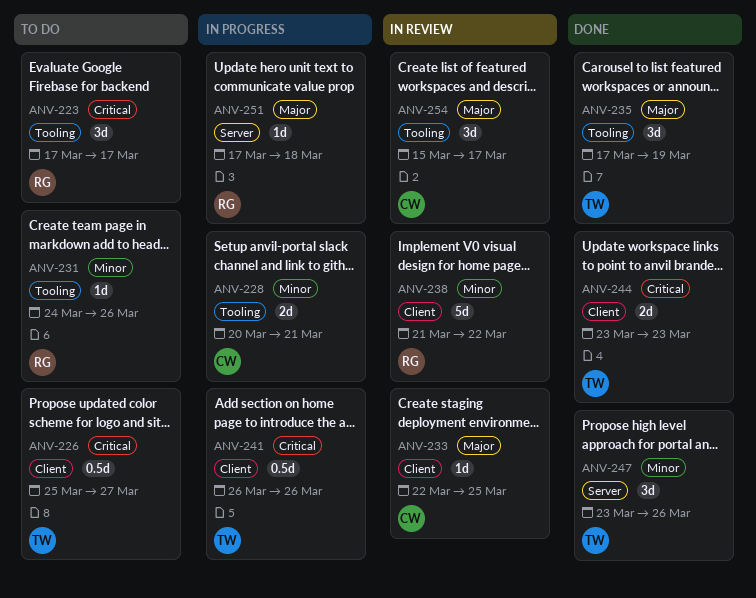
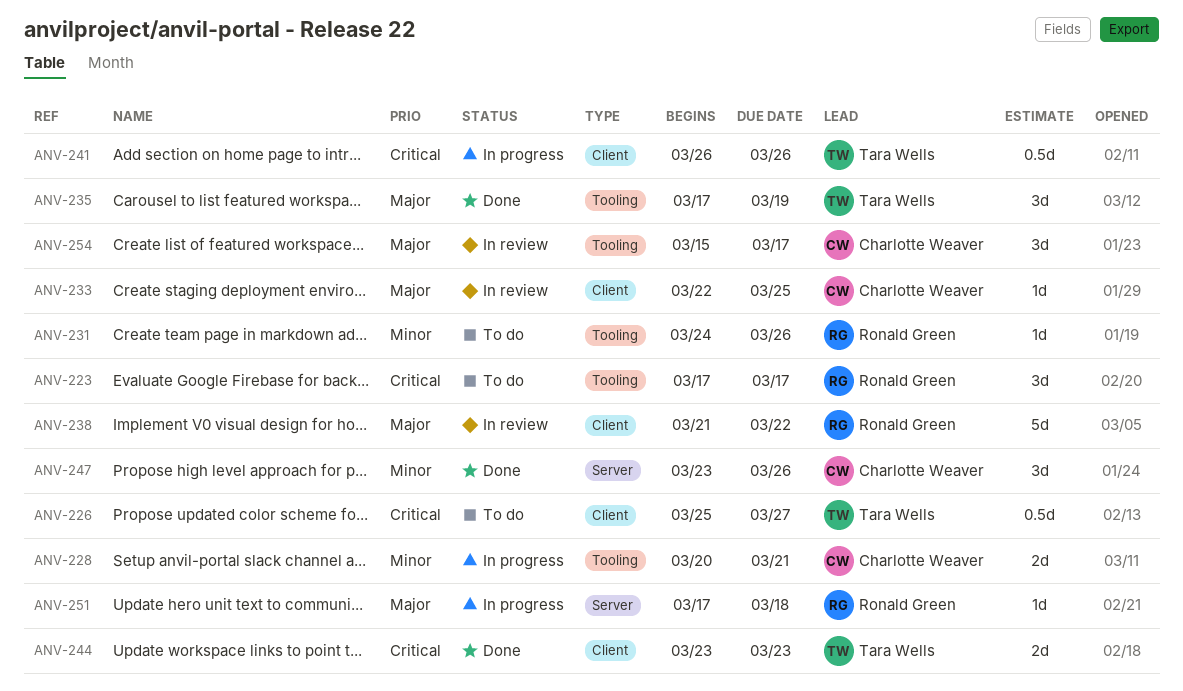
ANV-238, priority: Minor -> Major
ANV-247, owner: Tara Wells -> Charlotte Weaver

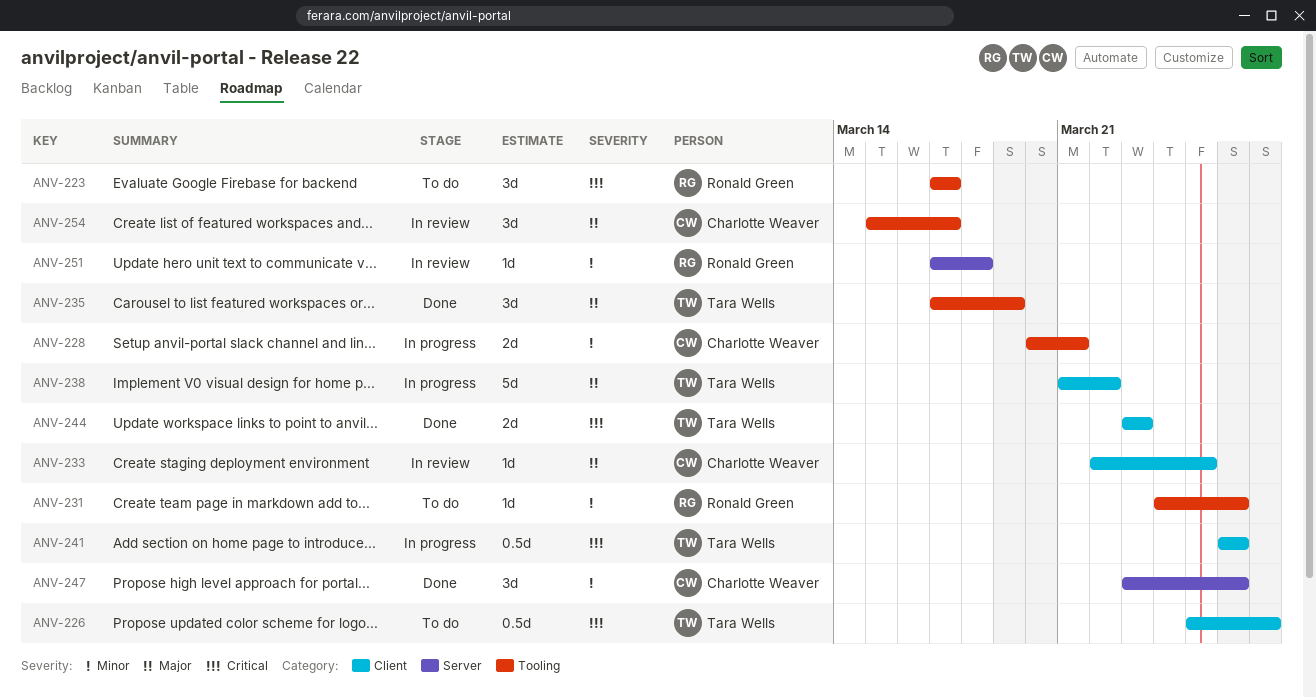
ANV-238, status: In review -> In progress
ANV-238, owner: Ronald Green -> Tara Wells
ANV-251, status: In progress -> In review
ANV-251, priority: Major -> Minor

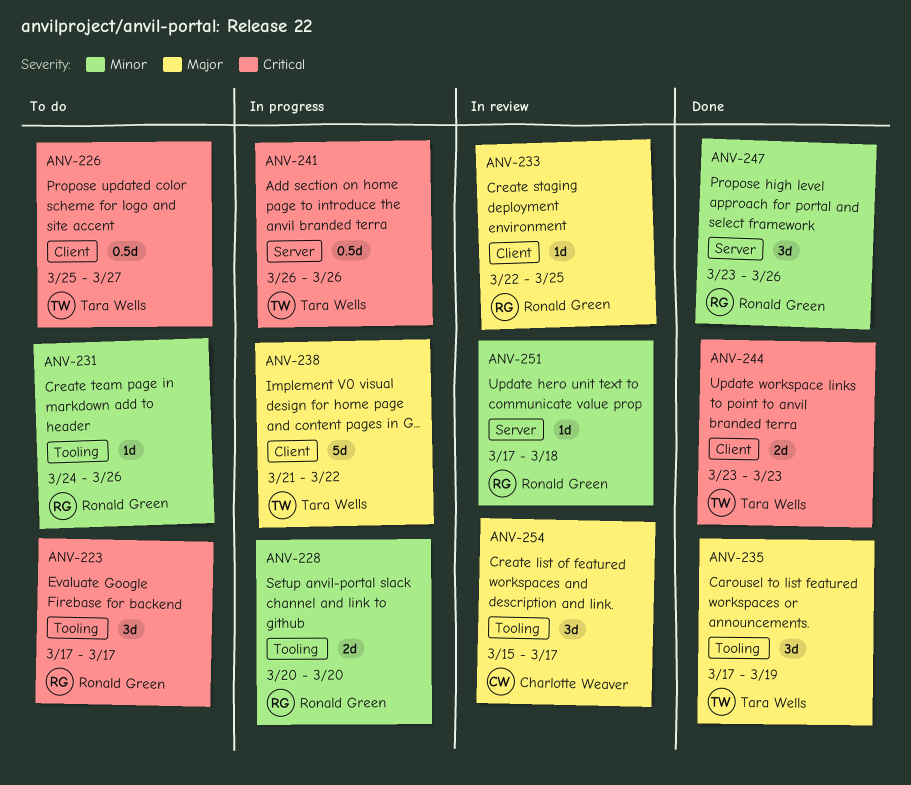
ANV-228, owner: Charlotte Weaver -> Ronald Green
ANV-228, due: Mar 21 -> Mar 20
ANV-233, owner: Charlotte Weaver -> Ronald Green
ANV-241, label: Client -> Server
ANV-247, owner: Charlotte Weaver -> Ronald Green

